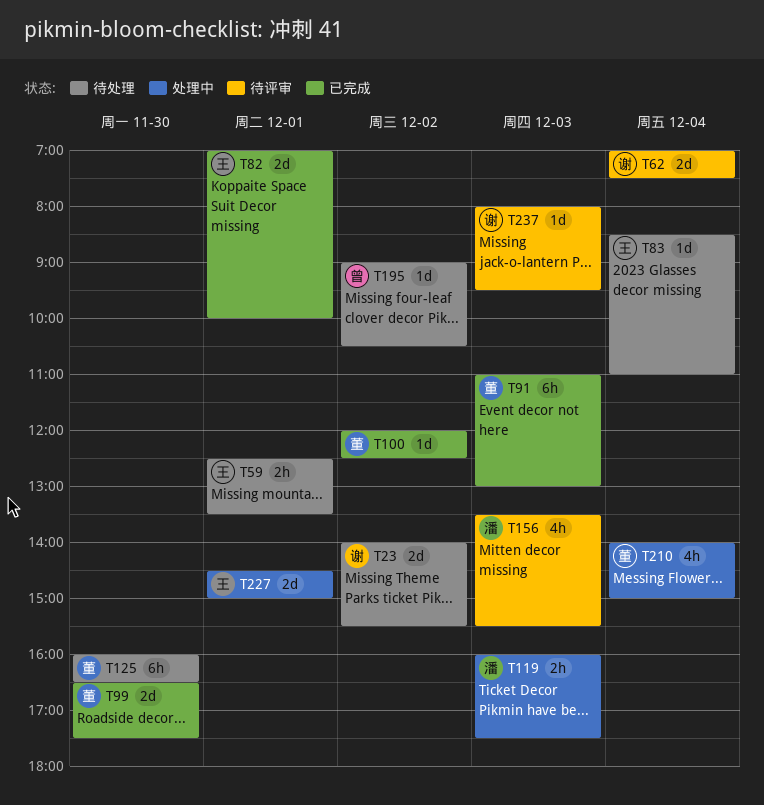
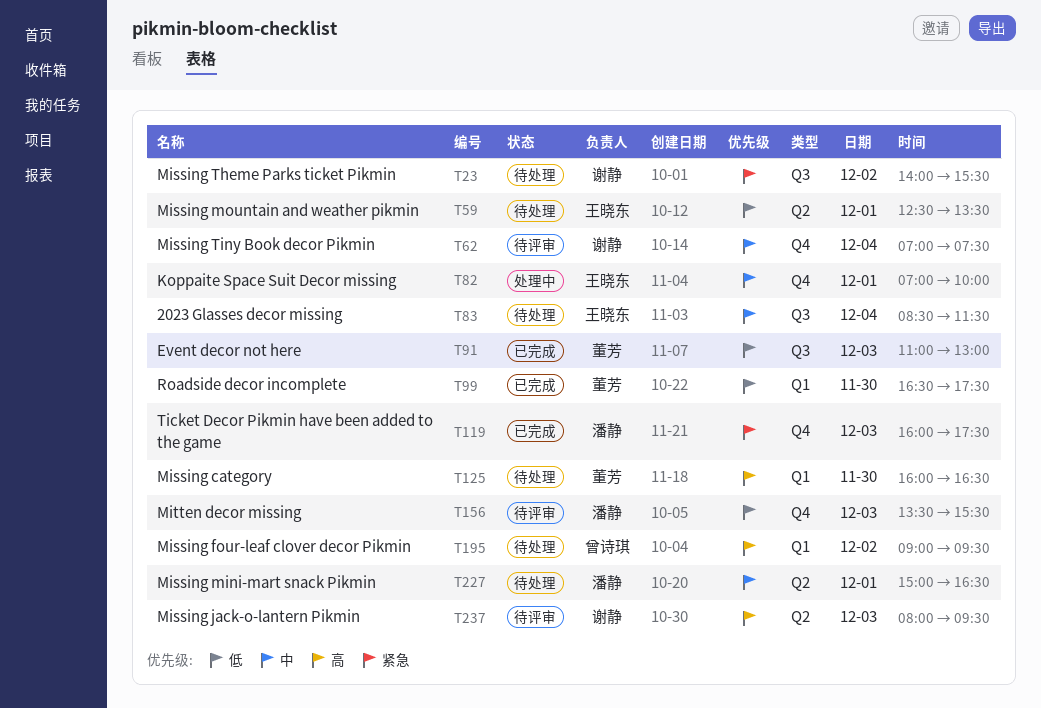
T82, status: 已完成 -> 处理中
T83, ends: 11:00 -> 11:30
T100: present -> none
T119, status: 处理中 -> 已完成
T195, ends: 10:30 -> 09:30
T210: present -> none
T227, status: 处理中 -> 待处理
T227, owner: 王晓东 -> 潘静
T227, begins: 14:30 -> 15:00
T227, ends: 15:00 -> 16:30

